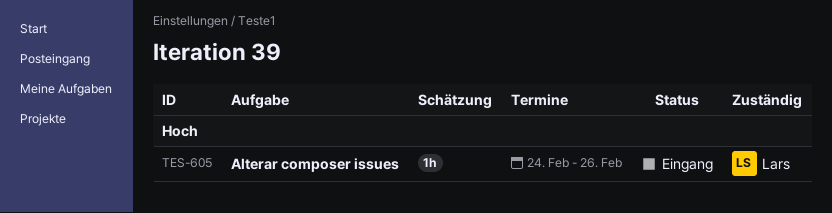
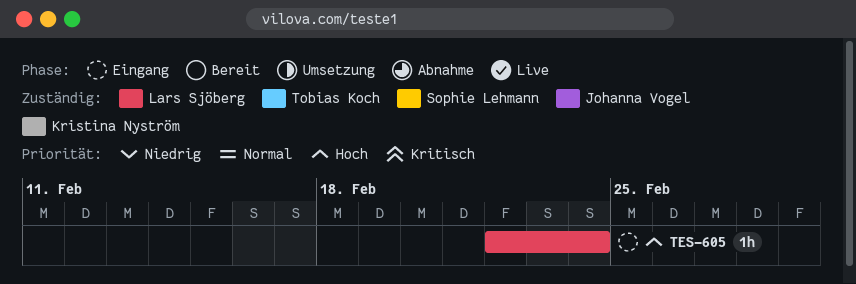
TES-605, start: Feb 24 -> Feb 22
TES-605, due: Feb 26 -> Feb 24

